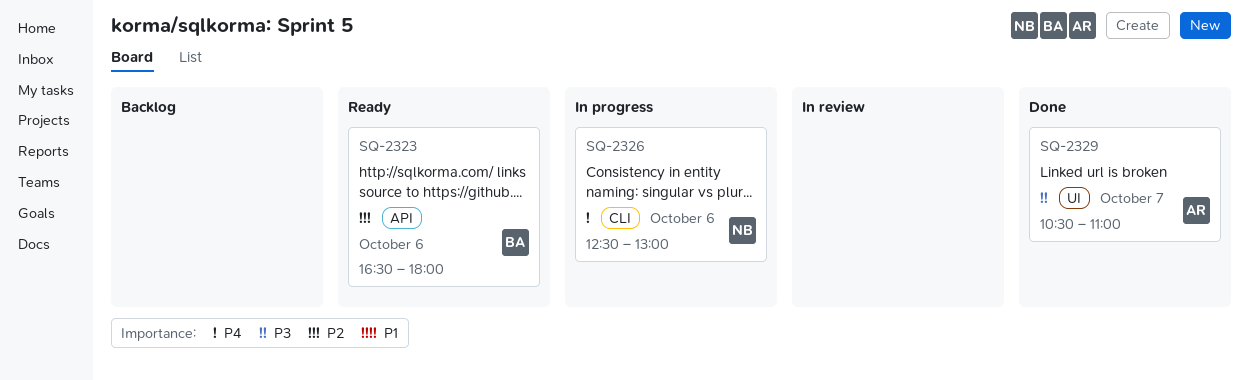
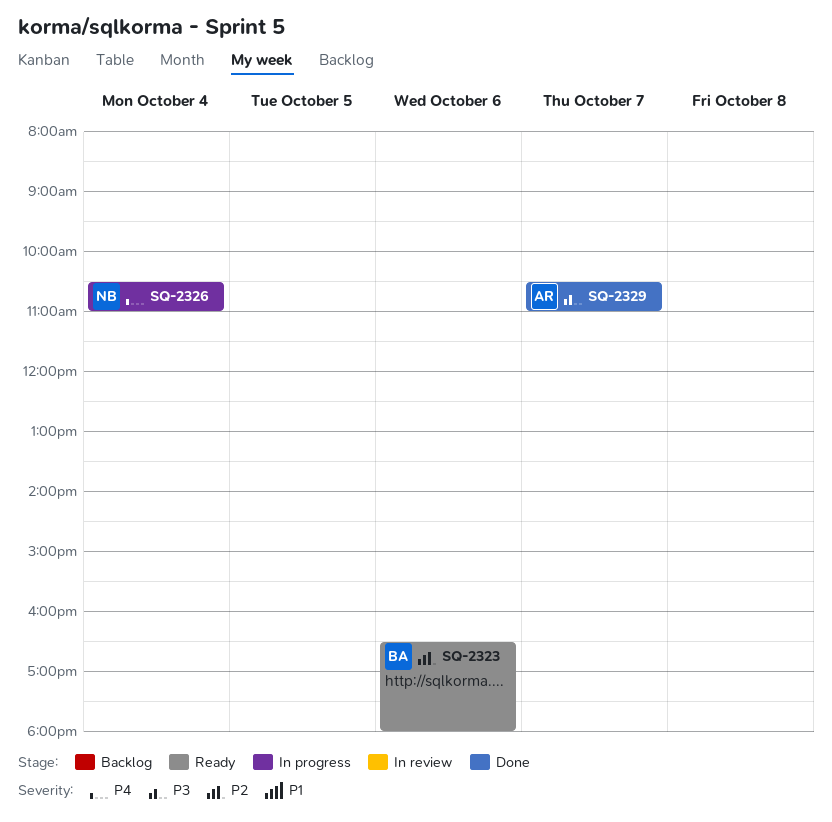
SQ-2326, day: Oct 6 -> Oct 4
SQ-2326, begins: 12:30 -> 10:30
SQ-2326, ends: 13:00 -> 11:00

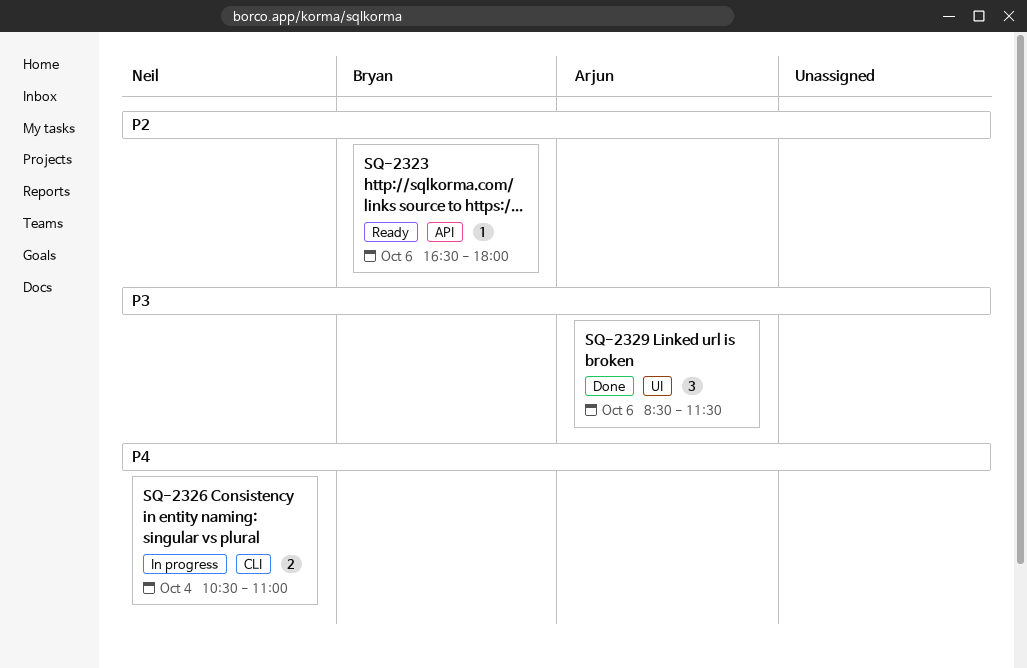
SQ-2329, day: Oct 7 -> Oct 6
SQ-2329, begins: 10:30 -> 08:30
SQ-2329, ends: 11:00 -> 11:30

